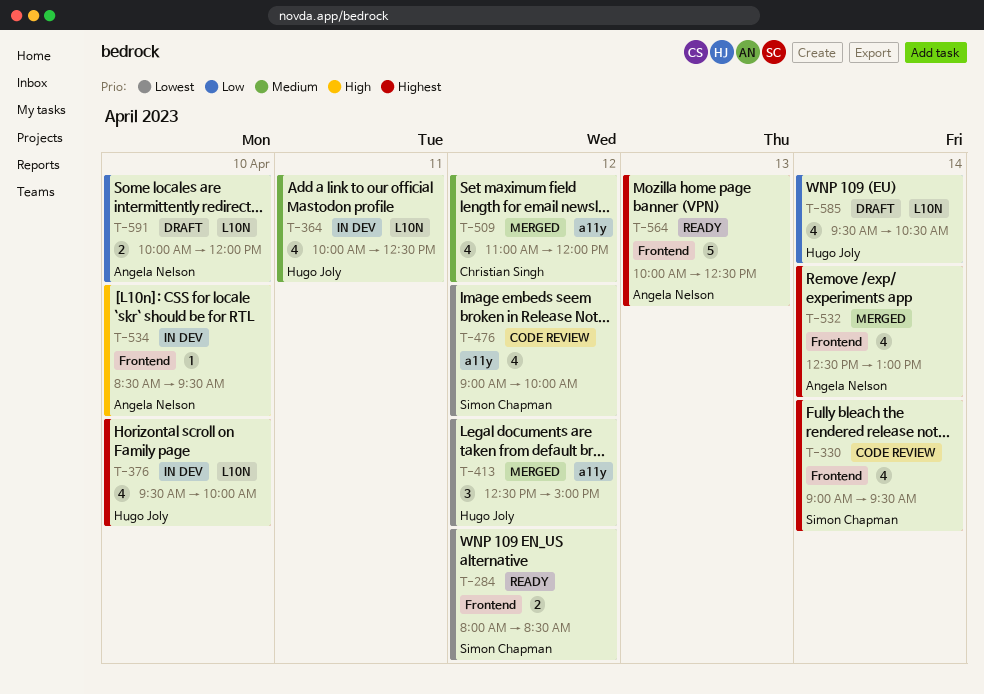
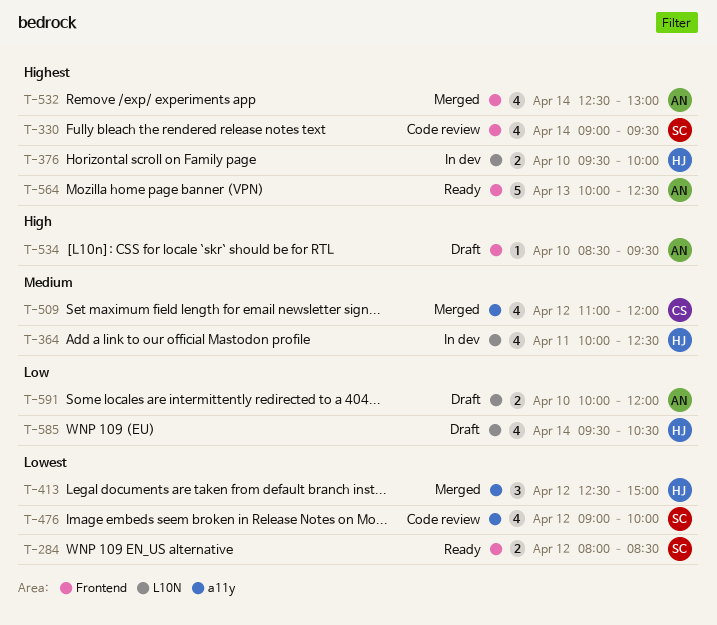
T-376, estimate: 4 -> 2
T-534, status: In dev -> Draft

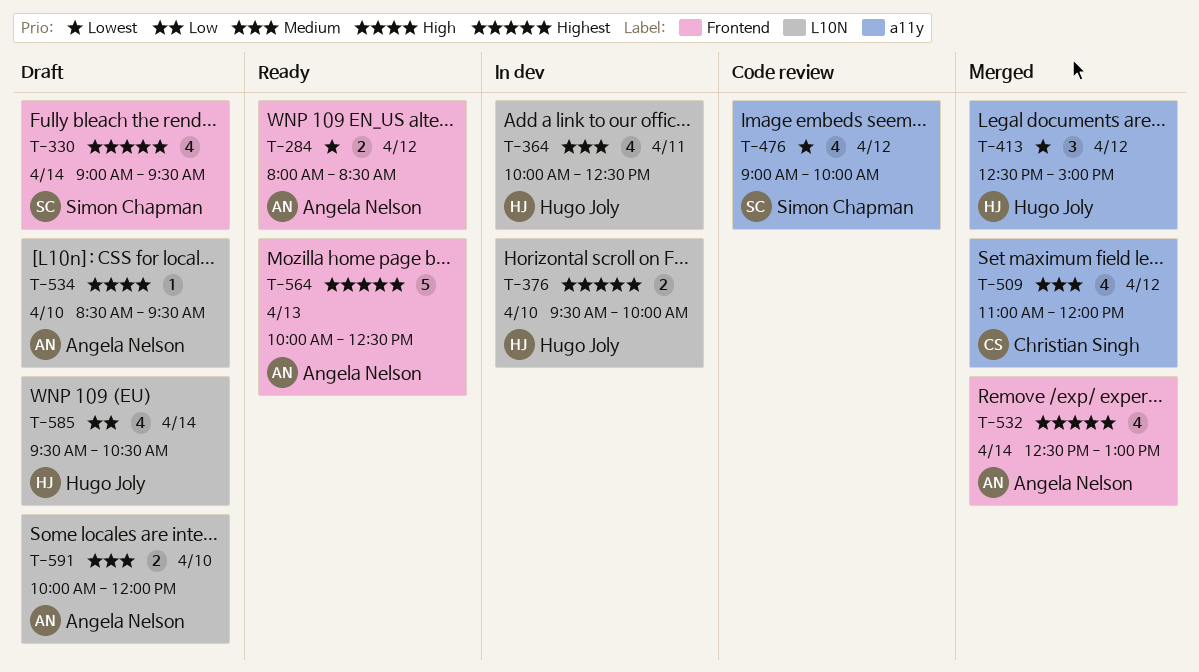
T-284, owner: Simon Chapman -> Angela Nelson
T-330, status: Code review -> Draft
T-534, label: Frontend -> L10N
T-591, priority: Low -> Medium

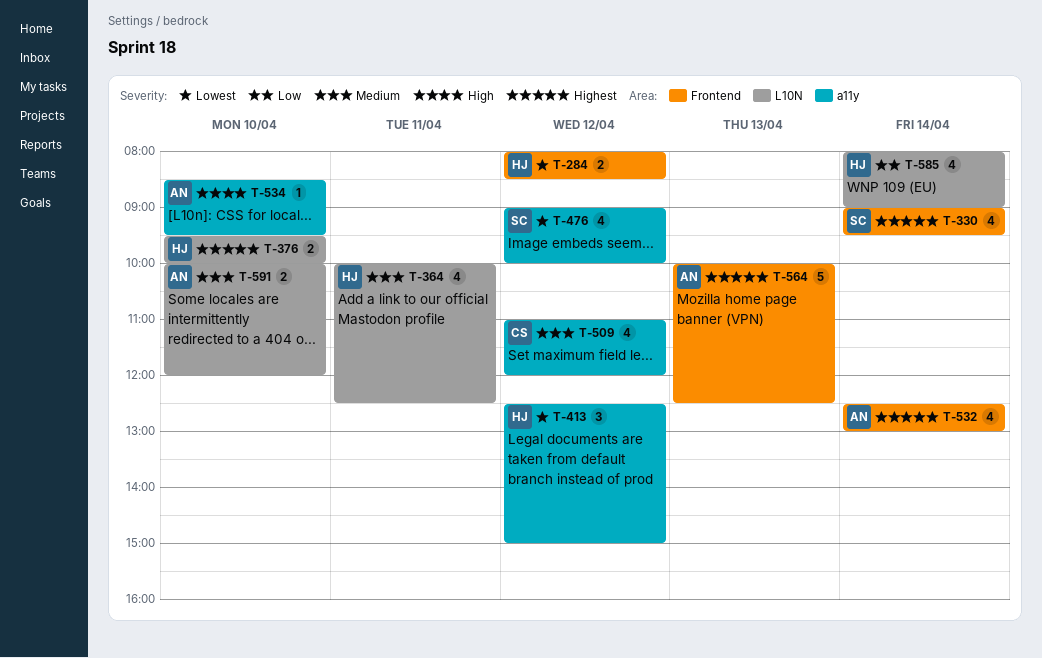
T-284, owner: Angela Nelson -> Hugo Joly
T-534, label: L10N -> a11y
T-585, begins: 09:30 -> 08:00
T-585, ends: 10:30 -> 09:00

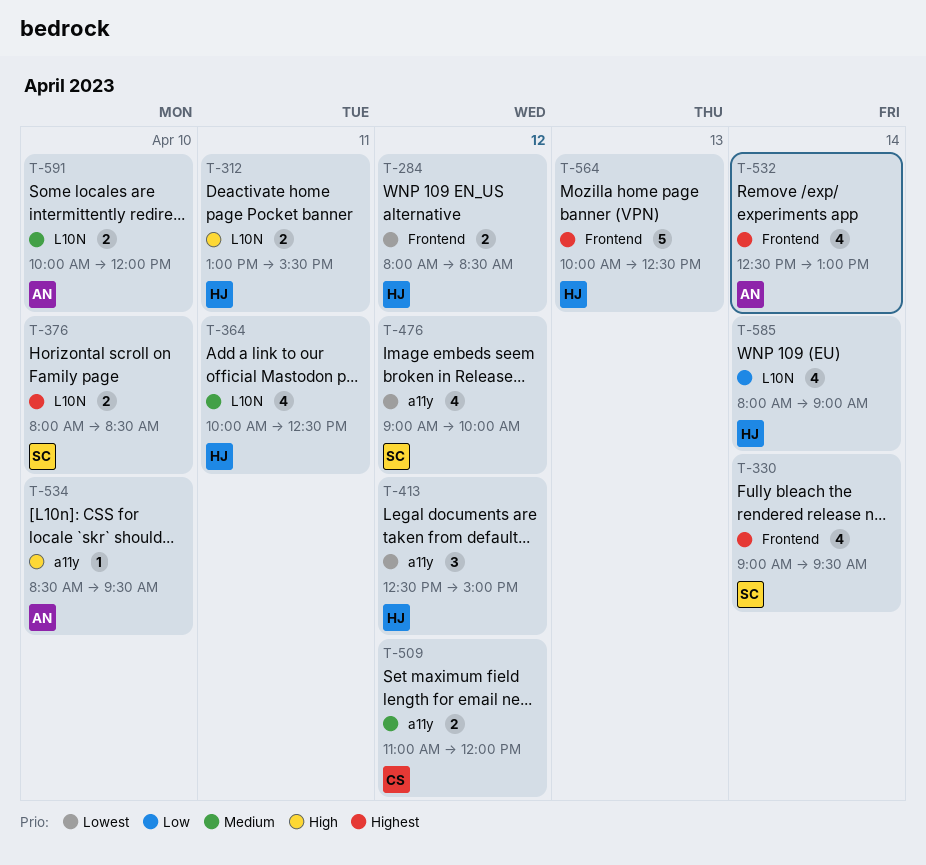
T-312: none -> present
T-376, owner: HJ -> SC
T-376, begins: 09:30 -> 08:00
T-376, ends: 10:00 -> 08:30
T-509, estimate: 4 -> 2
T-564, owner: AN -> HJ

